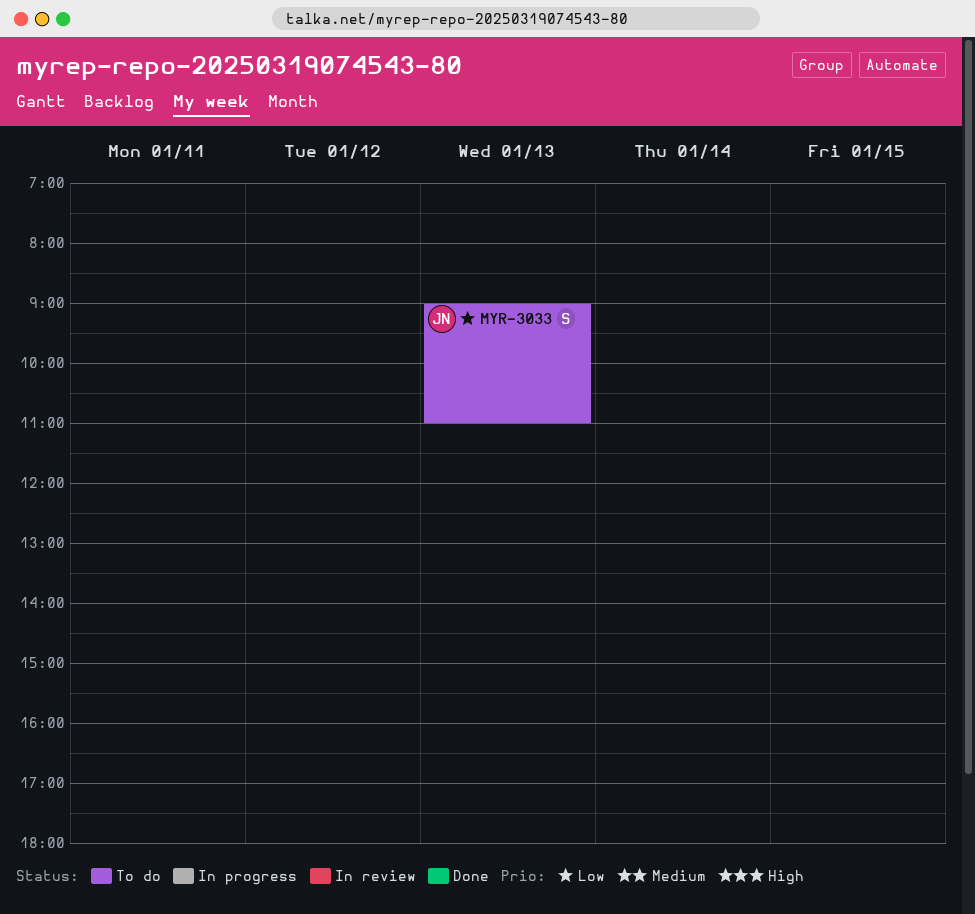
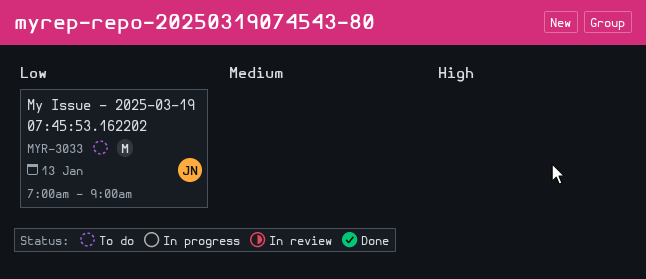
MYR-3033, estimate: S -> M
MYR-3033, begins: 09:00 -> 07:00
MYR-3033, ends: 11:00 -> 09:00

